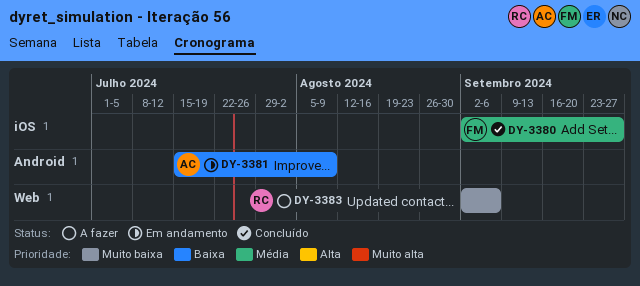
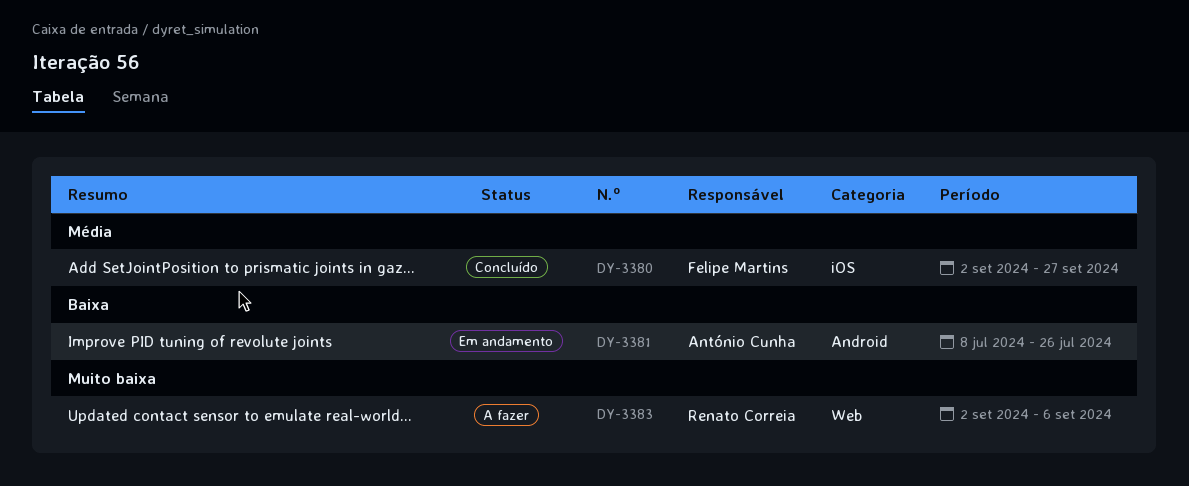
DY-3381, start: Jul 15 -> Jul 8
DY-3381, due: Aug 9 -> Jul 26

